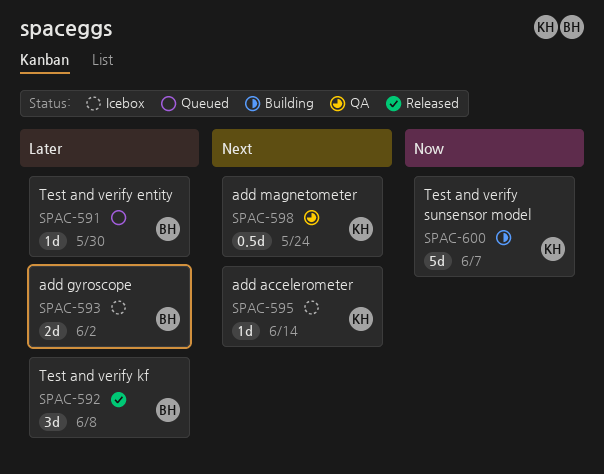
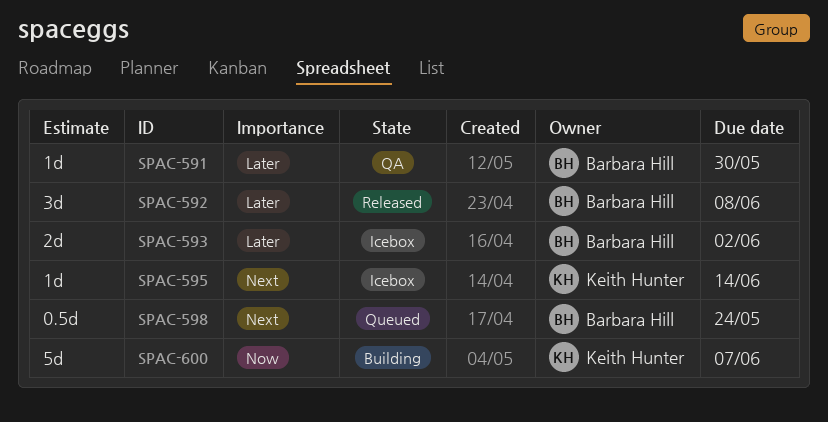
SPAC-591, status: Queued -> QA
SPAC-598, status: QA -> Queued
SPAC-598, owner: Keith Hunter -> Barbara Hill

